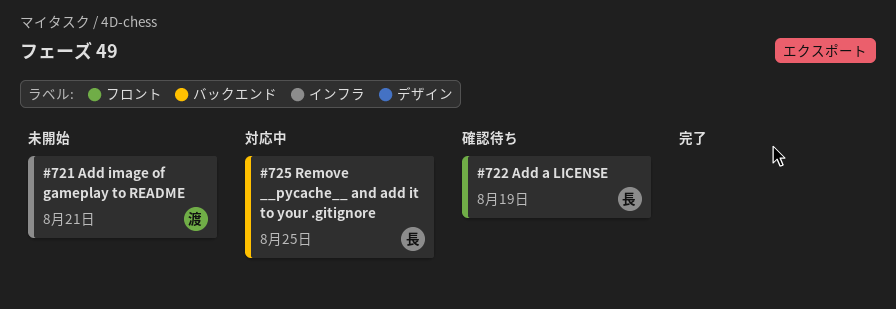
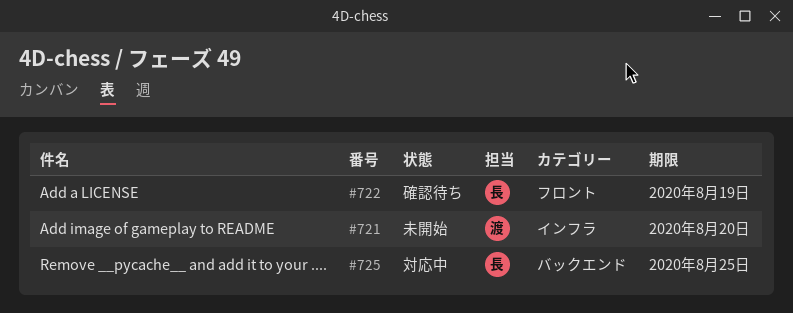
#721, due: Aug 21 -> Aug 20

